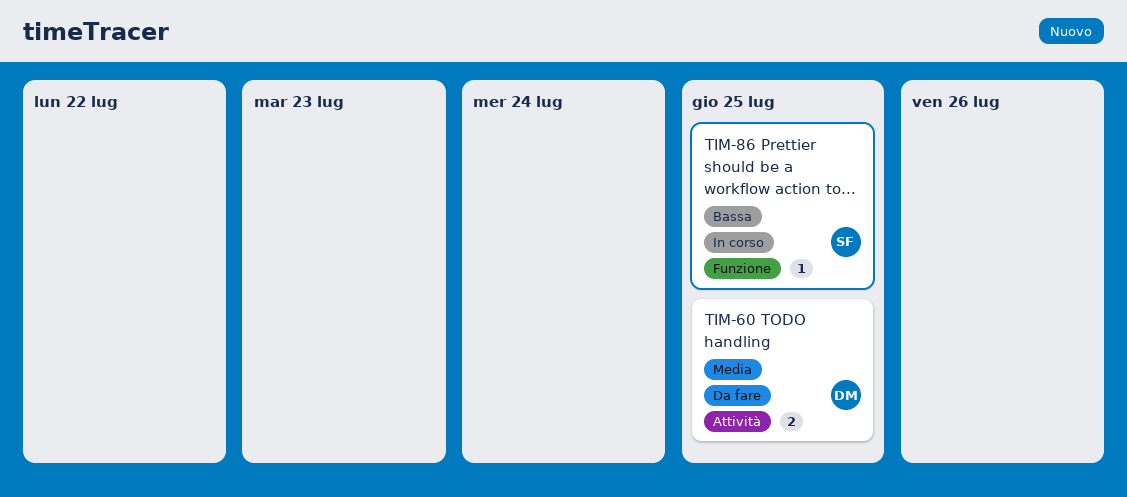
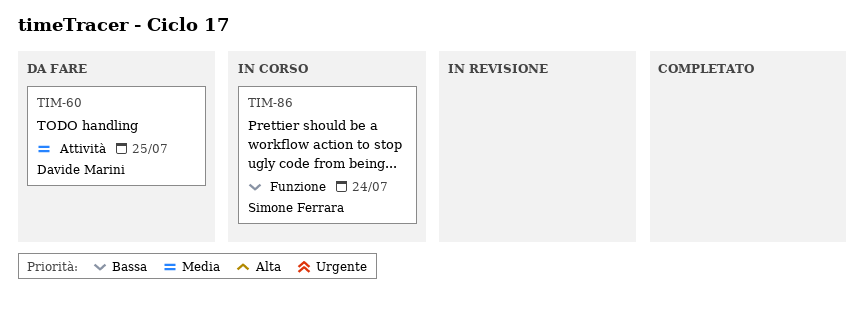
TIM-86, due: Jul 25 -> Jul 24

